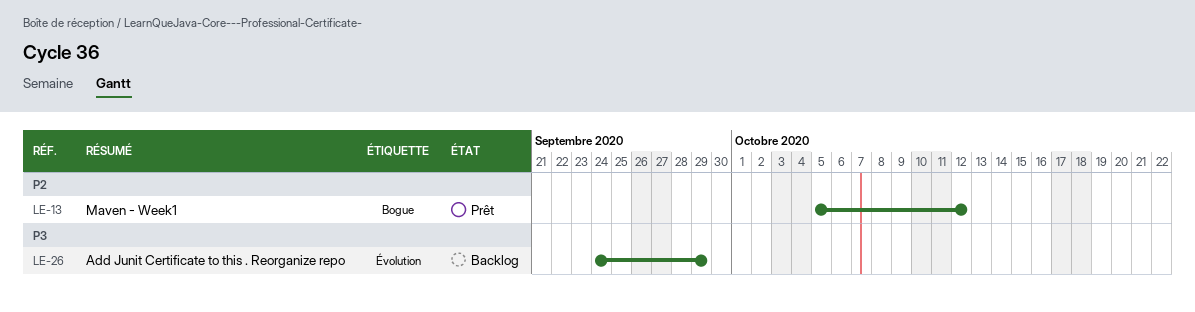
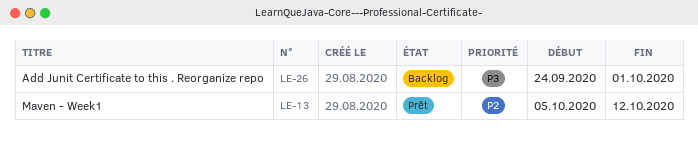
LE-26, due: Sep 29 -> Oct 1

